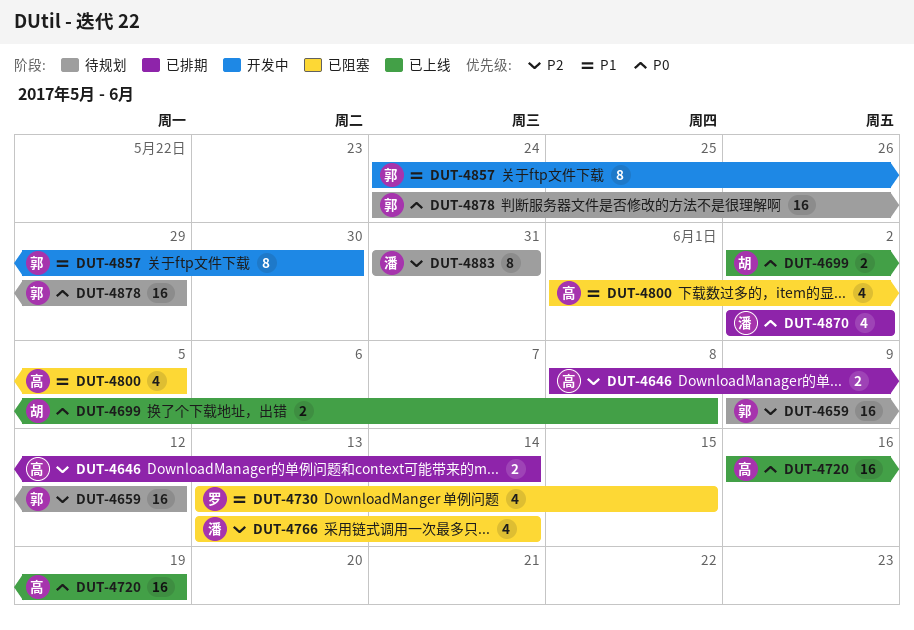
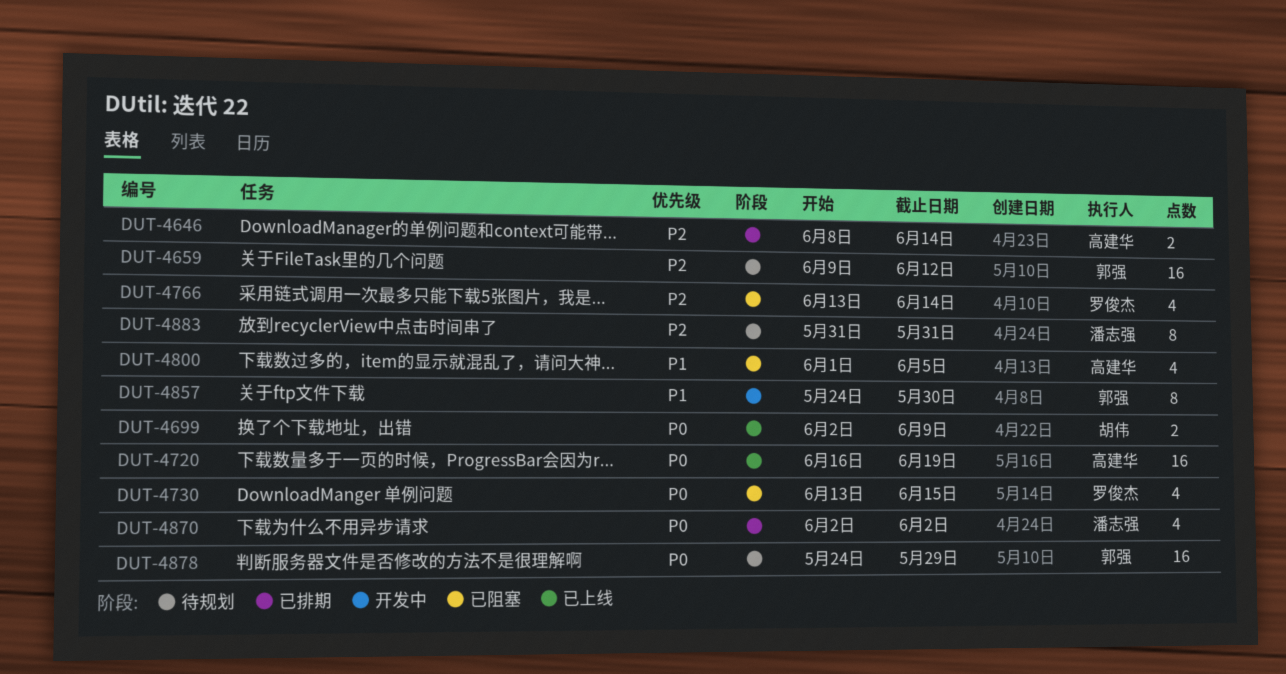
DUT-4699, due: Jun 8 -> Jun 9
DUT-4730, priority: P1 -> P0
DUT-4766, owner: 潘志强 -> 罗俊杰

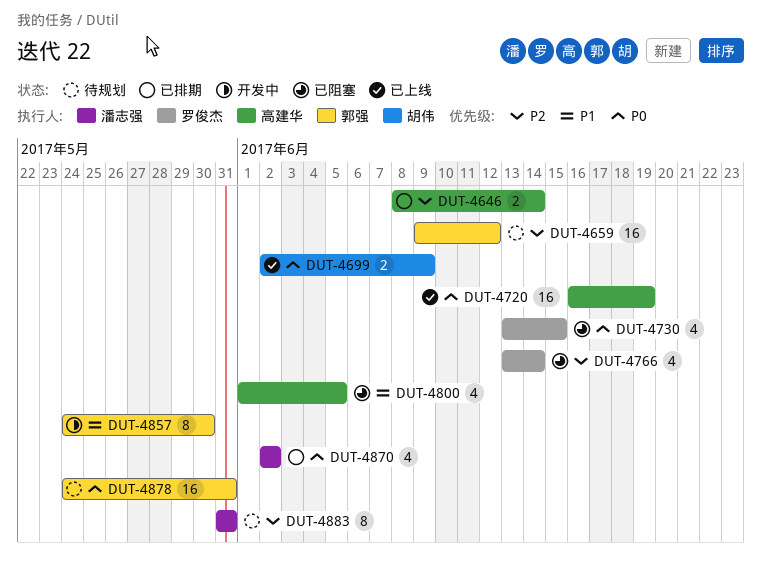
DUT-4878, due: May 29 -> May 31

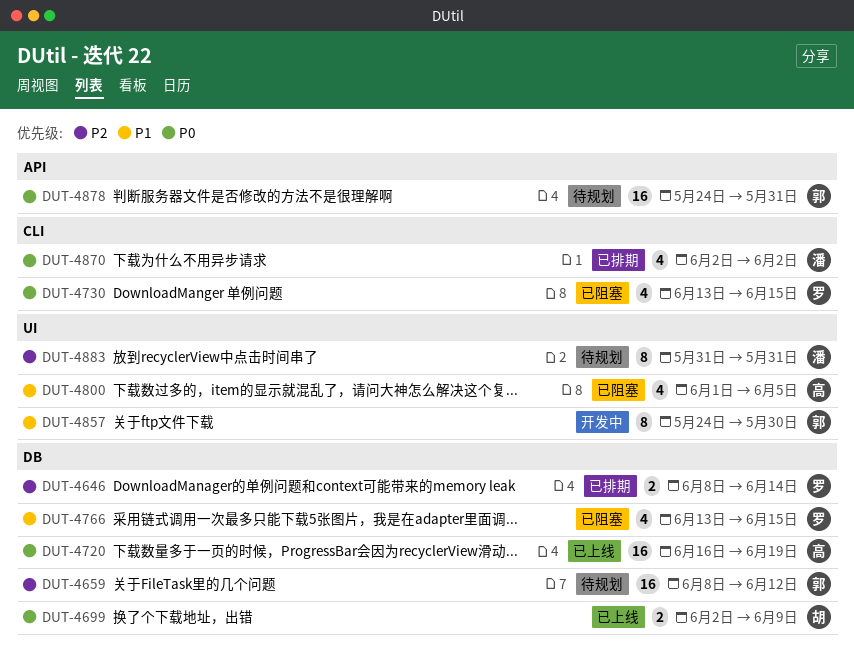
DUT-4646, owner: 高建华 -> 罗俊杰
DUT-4659, start: Jun 9 -> Jun 8
DUT-4766, priority: P2 -> P1
DUT-4766, due: Jun 14 -> Jun 15

